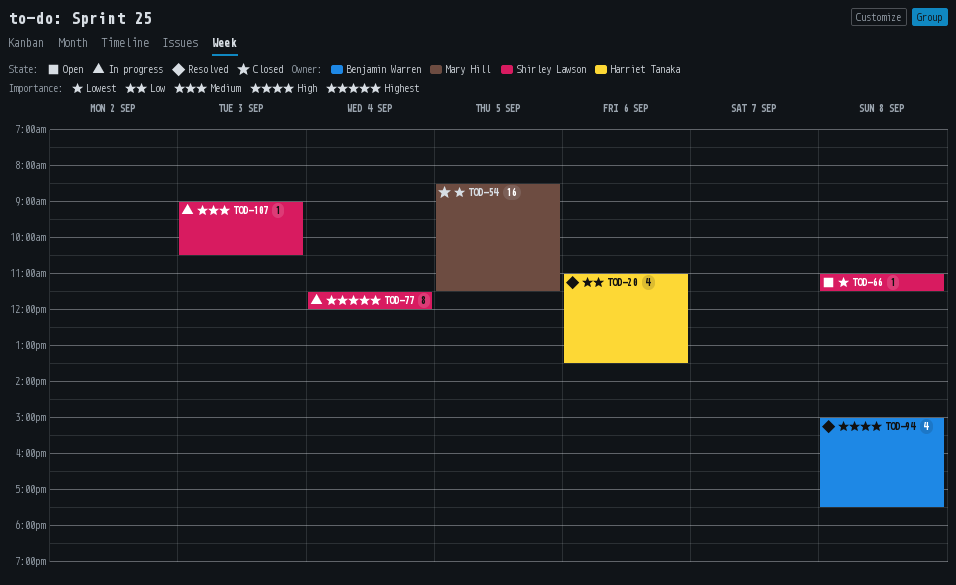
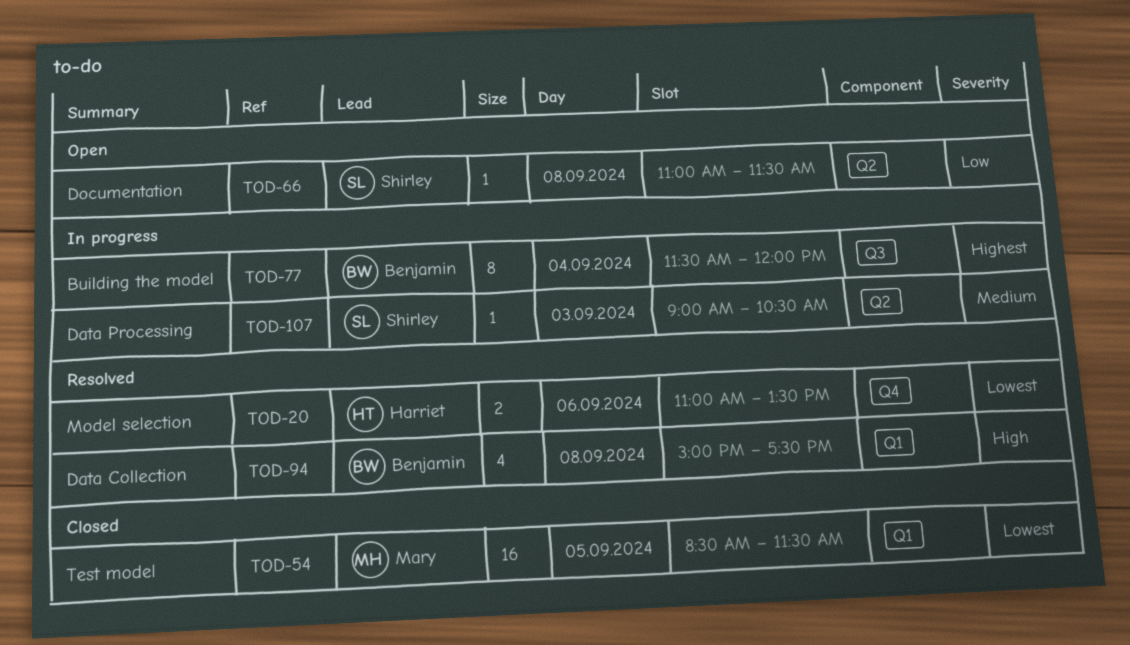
TOD-20, priority: Low -> Lowest
TOD-20, estimate: 4 -> 2
TOD-66, priority: Lowest -> Low
TOD-77, owner: Shirley Lawson -> Benjamin Warren

